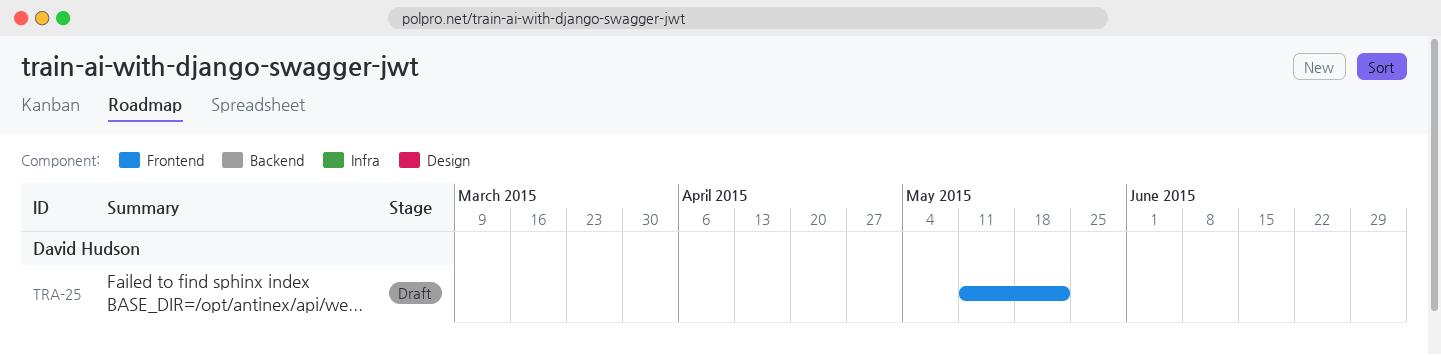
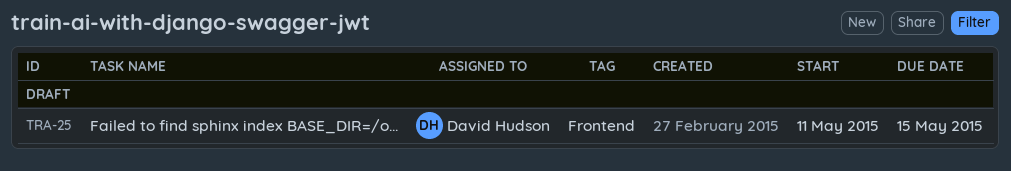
TRA-25, due: May 22 -> May 15

